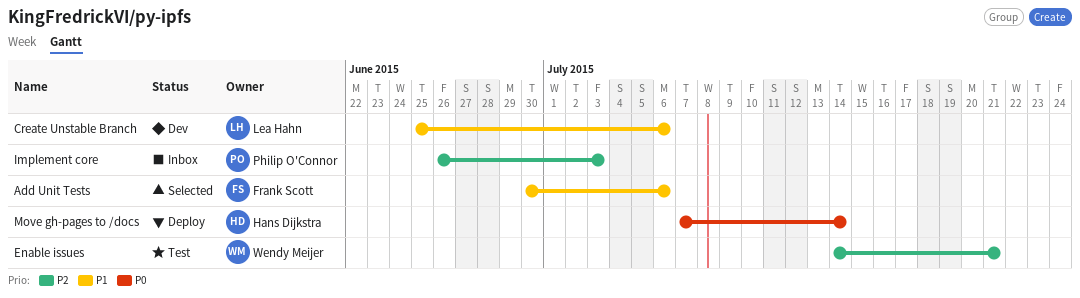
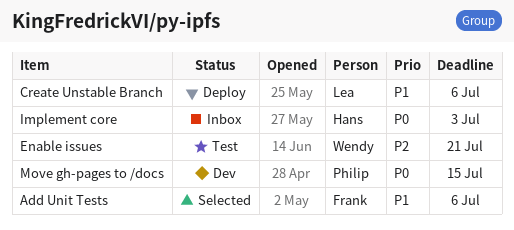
Create Unstable Branch, status: Dev -> Deploy
Implement core, owner: Philip O'Connor -> Hans Dijkstra
Implement core, priority: P2 -> P0
Move gh-pages to /docs, status: Deploy -> Dev
Move gh-pages to /docs, owner: Hans Dijkstra -> Philip O'Connor
Move gh-pages to /docs, due: Jul 14 -> Jul 15

